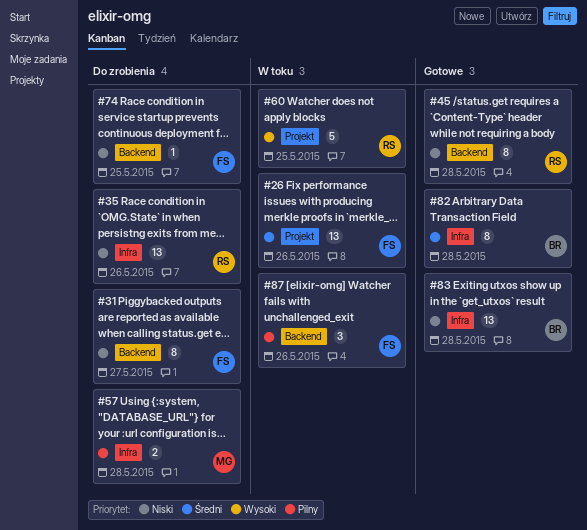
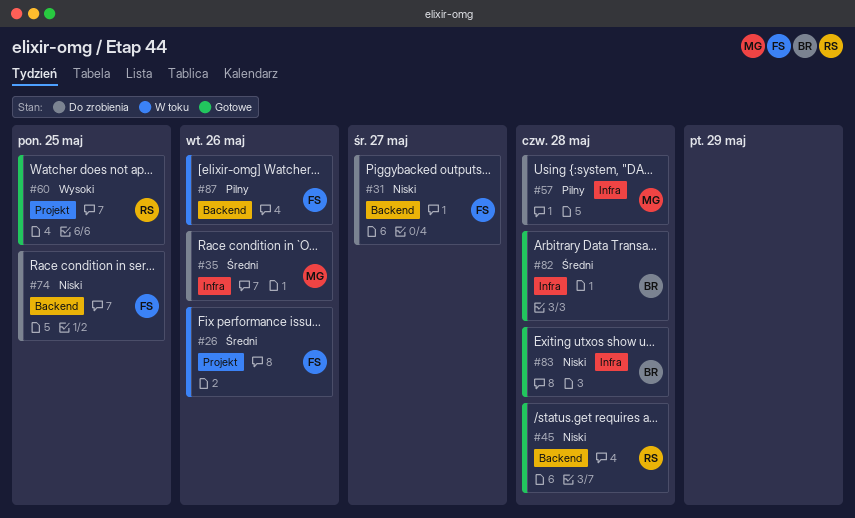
#35, owner: RS -> MG
#35, priority: Niski -> Średni
#60, status: W toku -> Gotowe

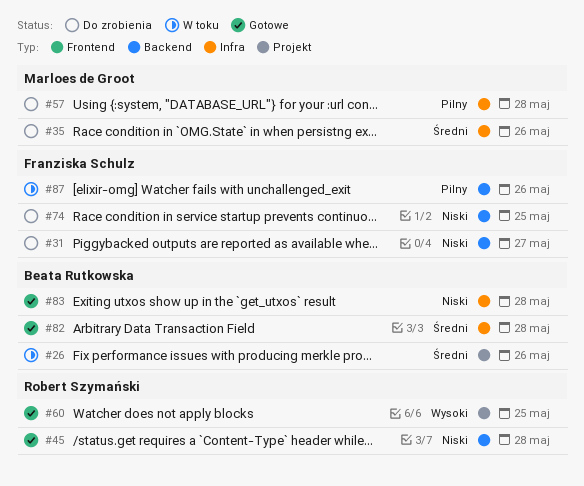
#26, owner: Franziska Schulz -> Beata Rutkowska

